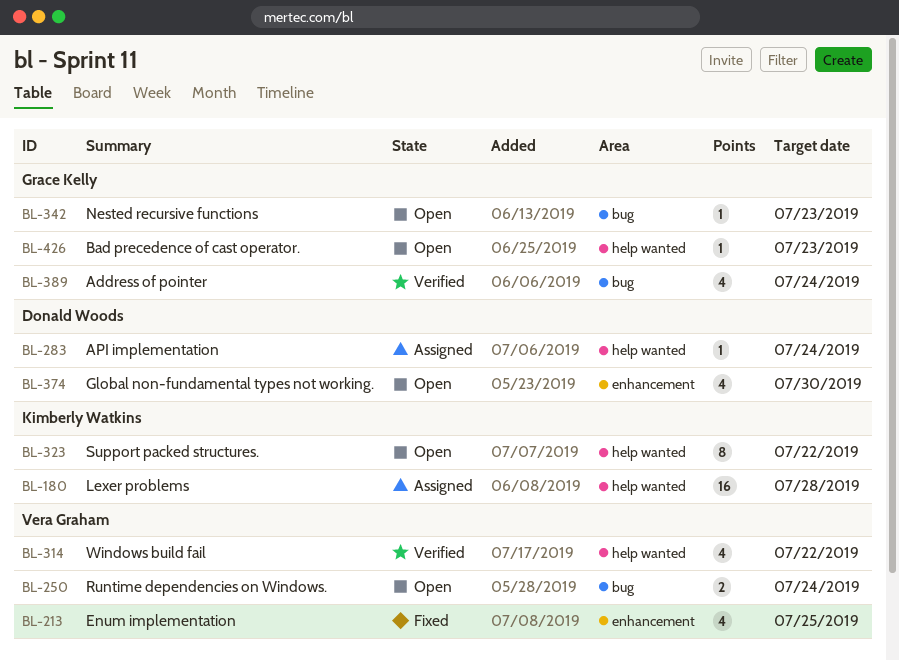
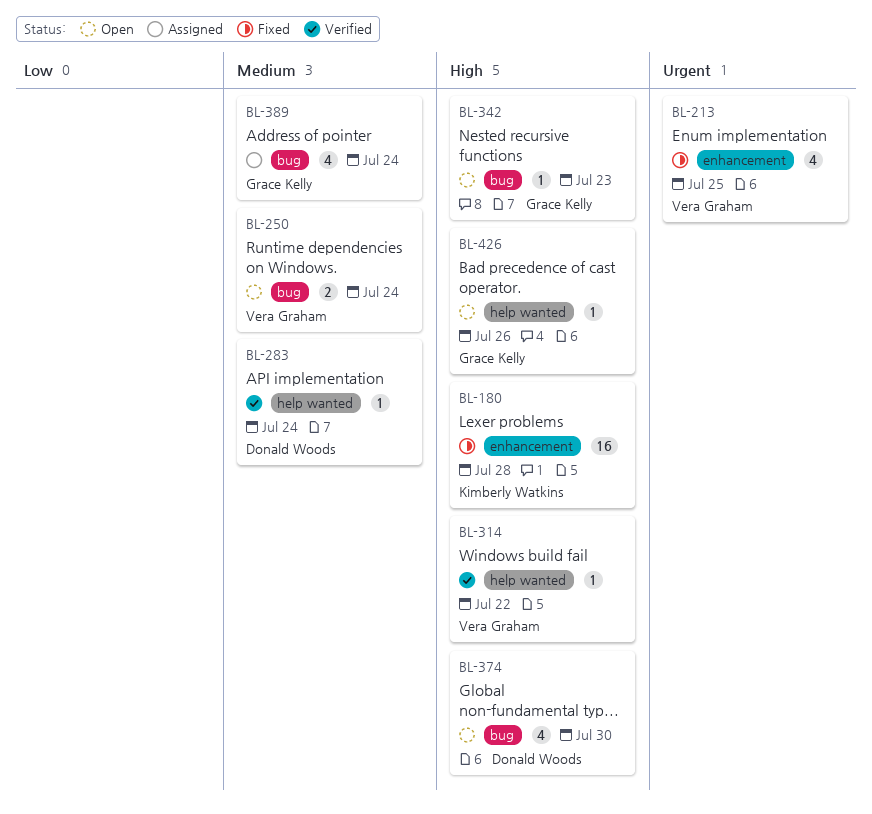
BL-180, status: Assigned -> Fixed
BL-180, label: help wanted -> enhancement
BL-283, status: Assigned -> Verified
BL-314, estimate: 4 -> 1
BL-323: present -> none
BL-374, label: enhancement -> bug
BL-389, status: Verified -> Assigned
BL-426, due: Jul 23 -> Jul 26

